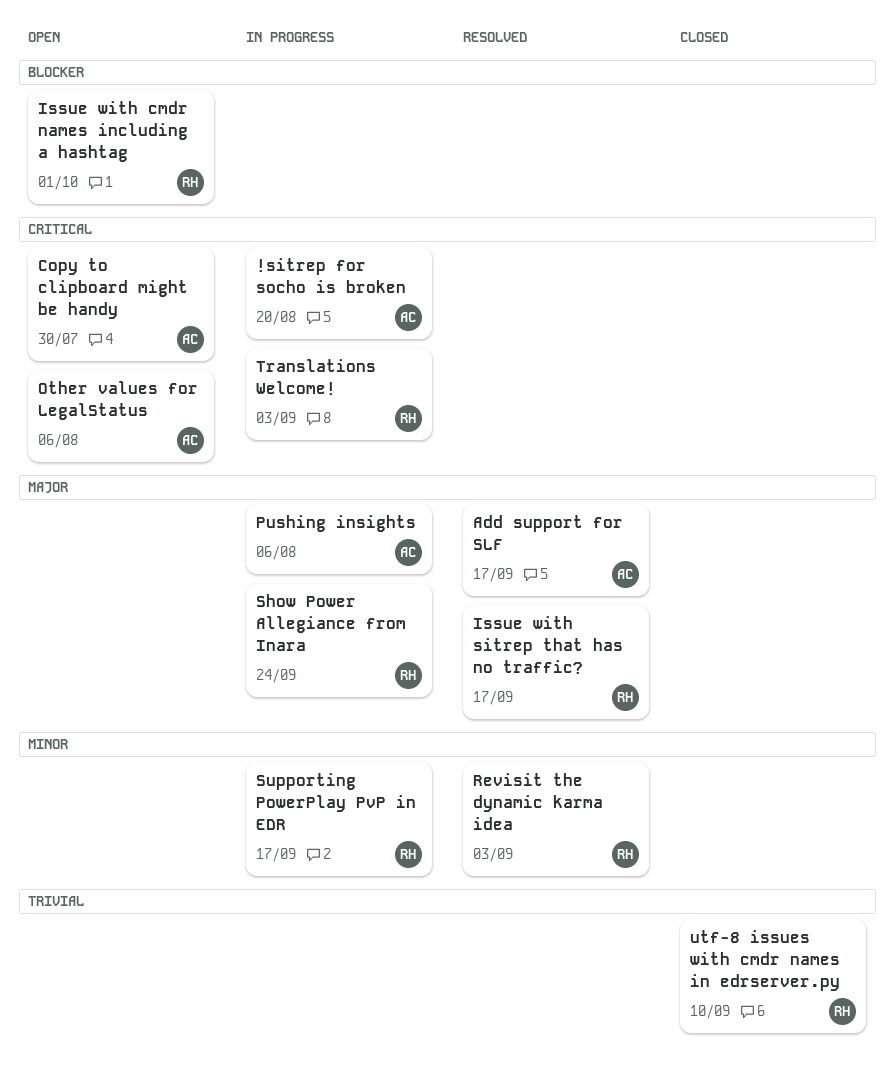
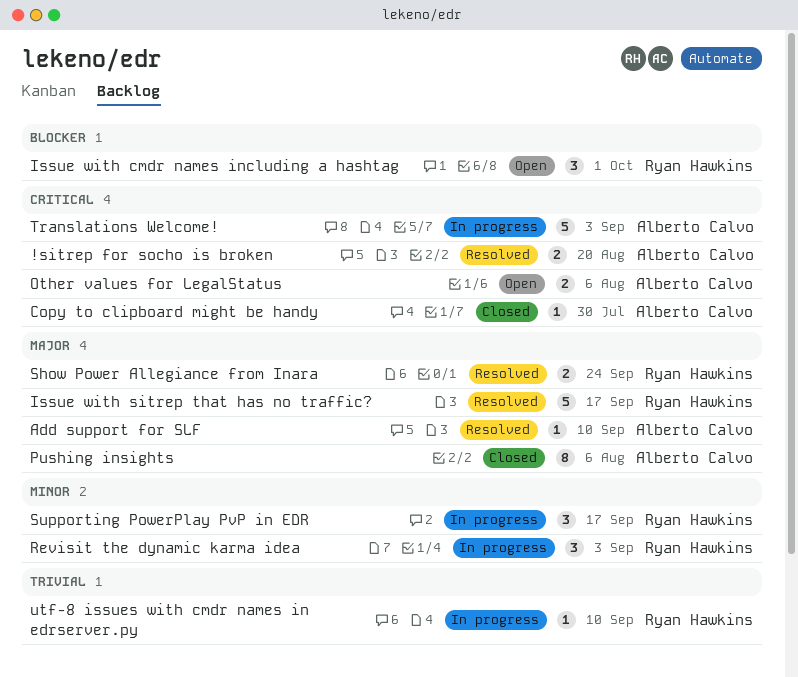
!sitrep for socho is broken, status: In progress -> Resolved
Add support for SLF, due: Sep 17 -> Sep 10
Copy to clipboard might be handy, status: Open -> Closed
Pushing insights, status: In progress -> Closed
Revisit the dynamic karma idea, status: Resolved -> In progress
Show Power Allegiance from Inara, status: In progress -> Resolved
Translations Welcome!, owner: Ryan Hawkins -> Alberto Calvo
utf-8 issues with cmdr names in edrserver.py, status: Closed -> In progress

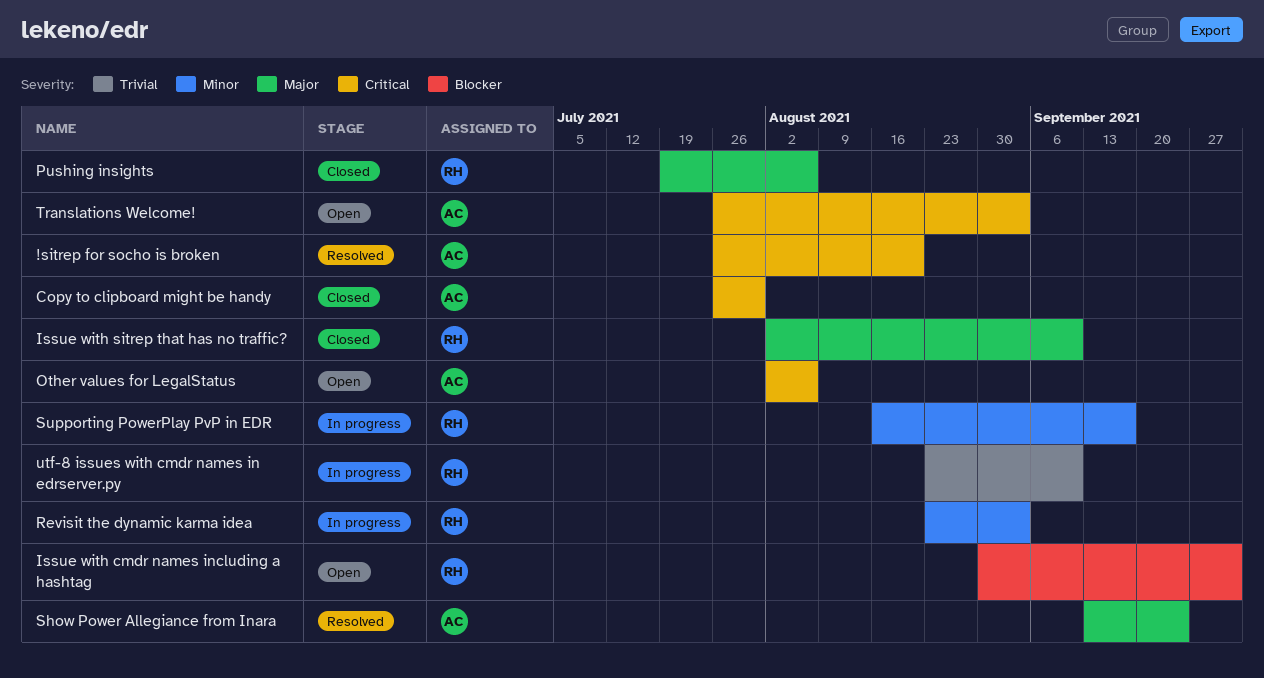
Add support for SLF: present -> none
Issue with sitrep that has no traffic?, status: Resolved -> Closed
Issue with sitrep that has no traffic?, due: Sep 17 -> Sep 10
Pushing insights, owner: Alberto Calvo -> Ryan Hawkins
Show Power Allegiance from Inara, owner: Ryan Hawkins -> Alberto Calvo
Translations Welcome!, status: In progress -> Open

